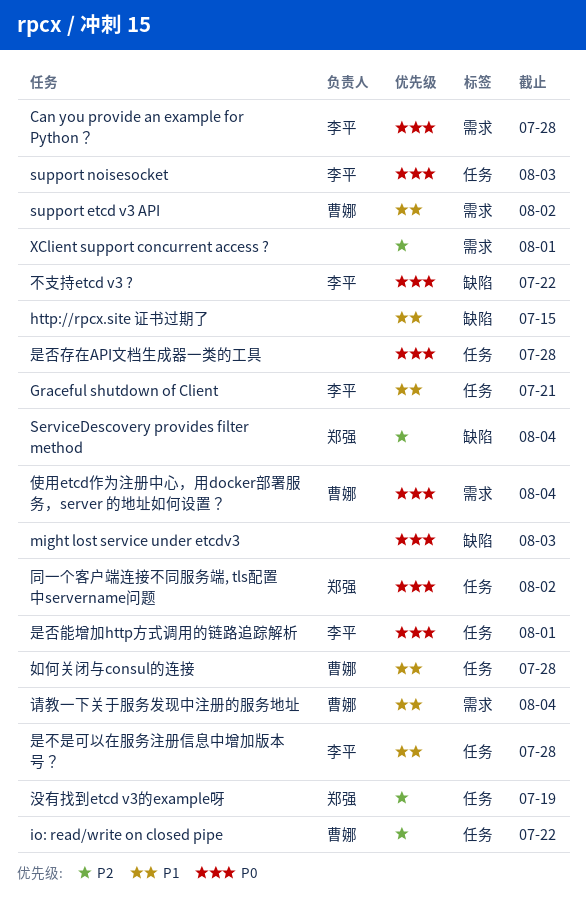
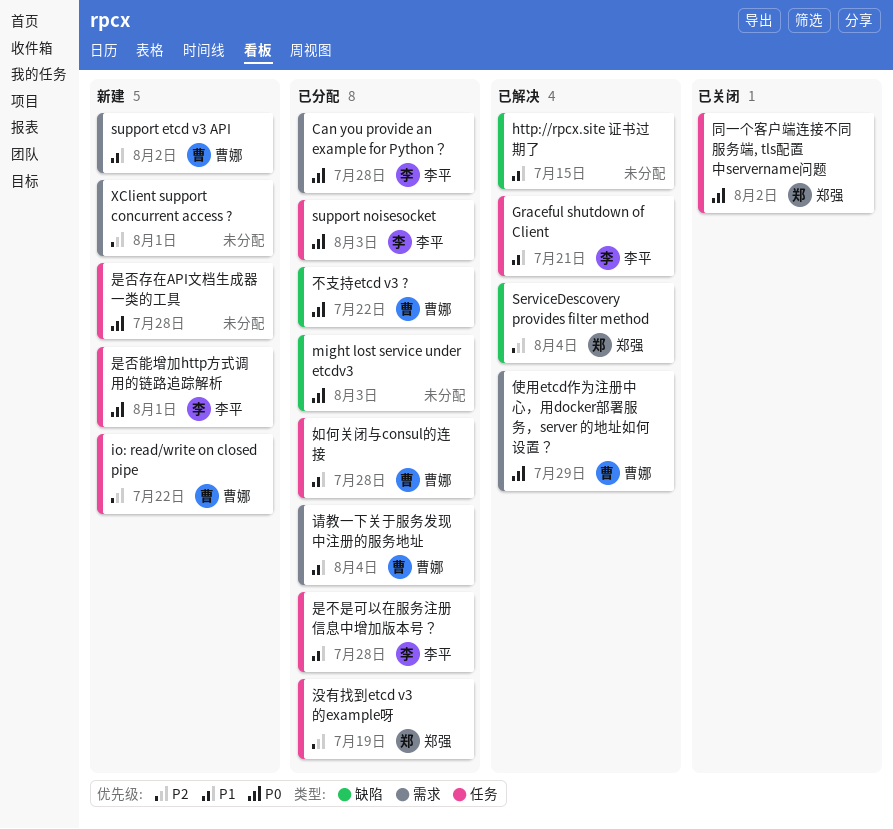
不支持etcd v3 ?, owner: 李平 -> 曹娜
使用etcd作为注册中心，用docker部署服务，server 的地址如何设置？, due: Aug 4 -> Jul 29

